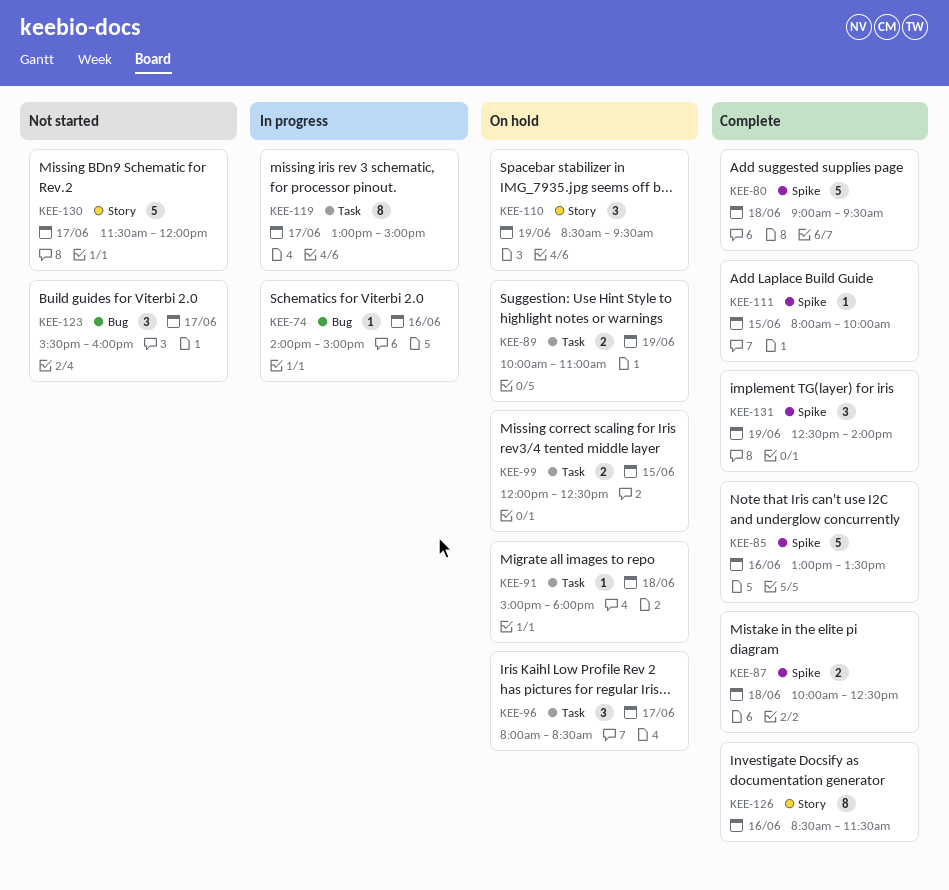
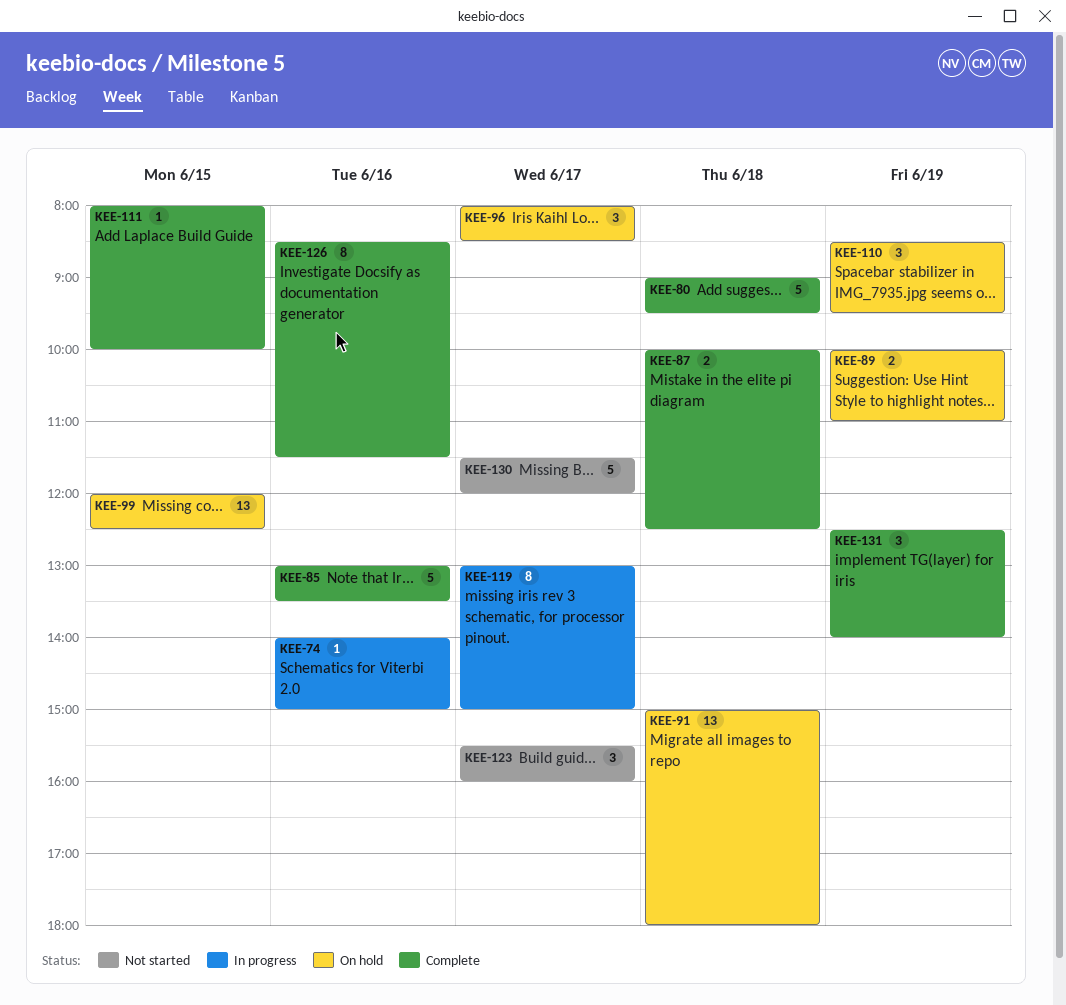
KEE-91, estimate: 1 -> 13
KEE-99, estimate: 2 -> 13

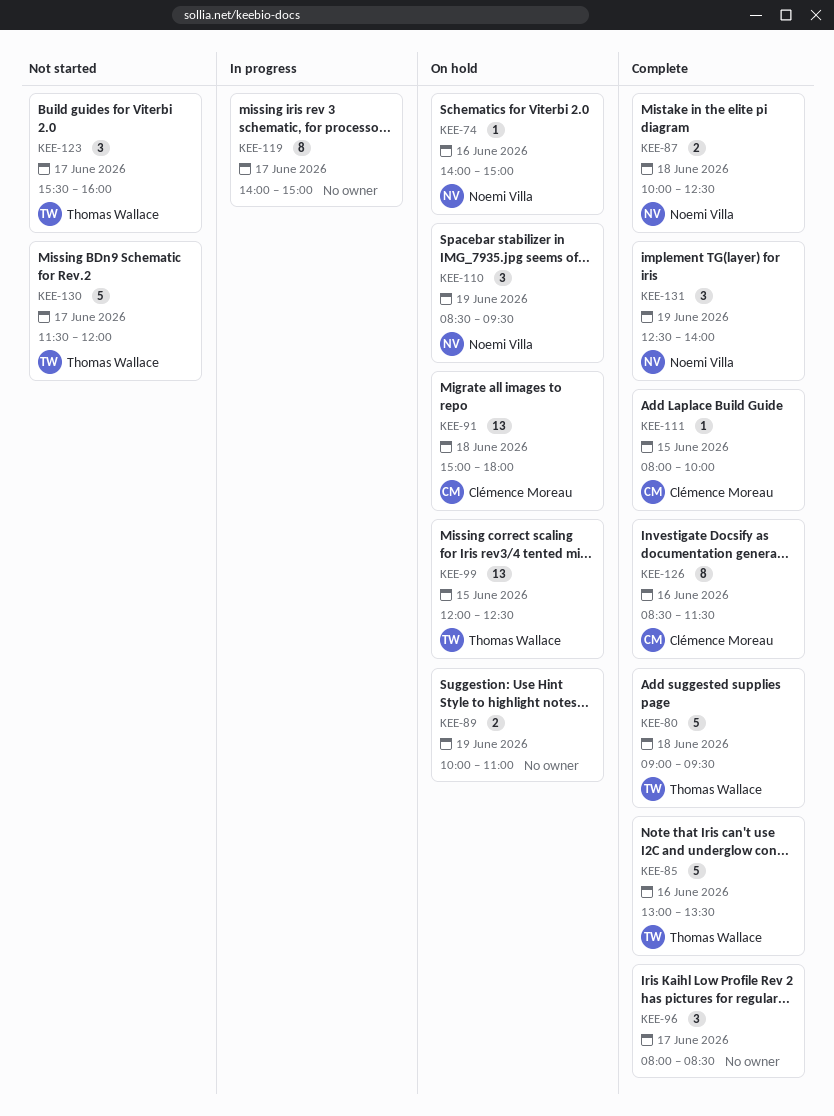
KEE-74, status: In progress -> On hold
KEE-96, status: On hold -> Complete
KEE-119, begins: 13:00 -> 14:00

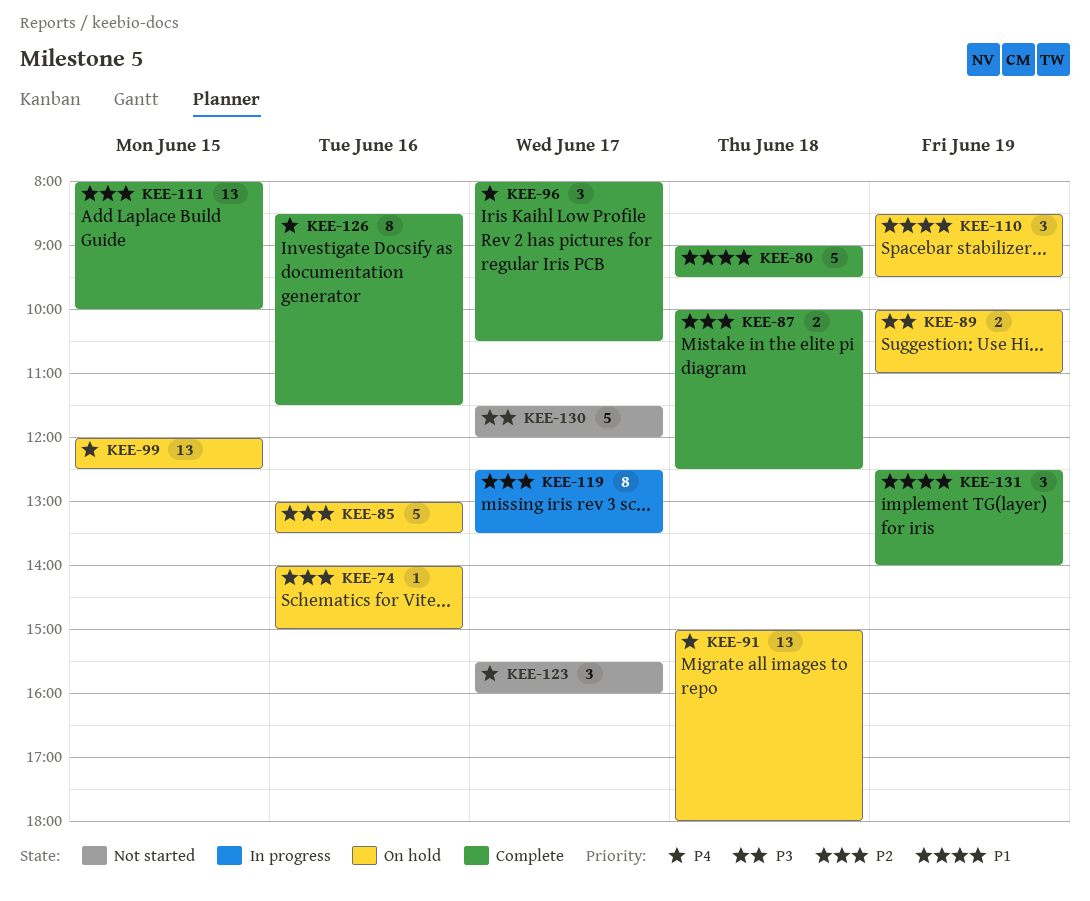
KEE-85, status: Complete -> On hold
KEE-96, ends: 08:30 -> 10:30
KEE-111, estimate: 1 -> 13
KEE-119, begins: 14:00 -> 12:30
KEE-119, ends: 15:00 -> 13:30

